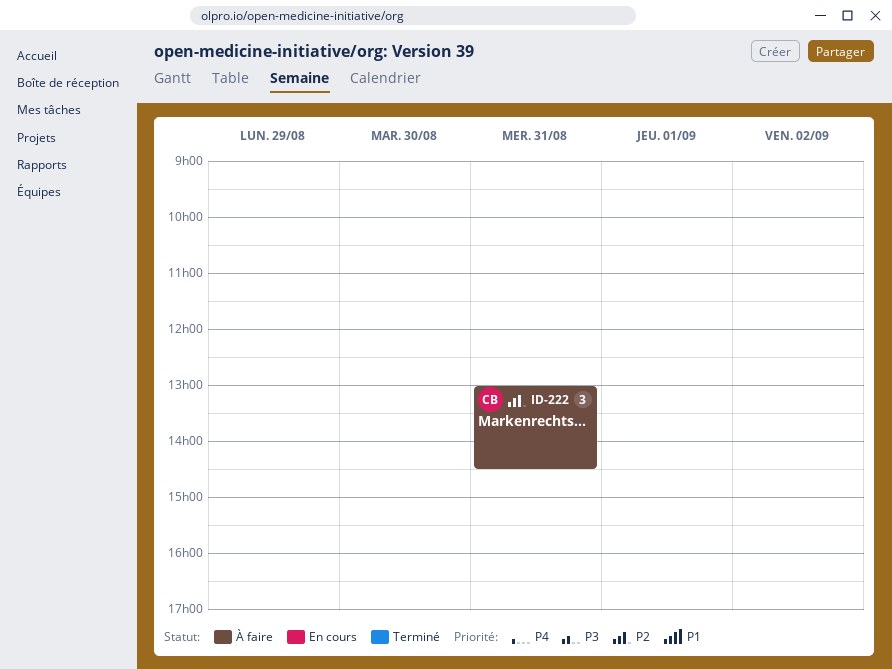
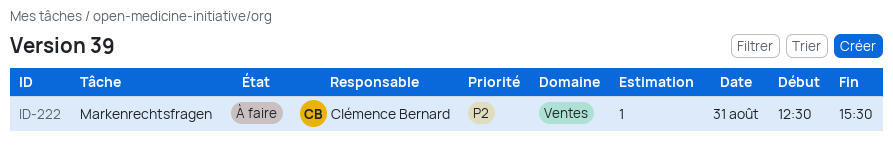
ID-222, estimate: 3 -> 1
ID-222, begins: 13:00 -> 12:30
ID-222, ends: 14:30 -> 15:30

